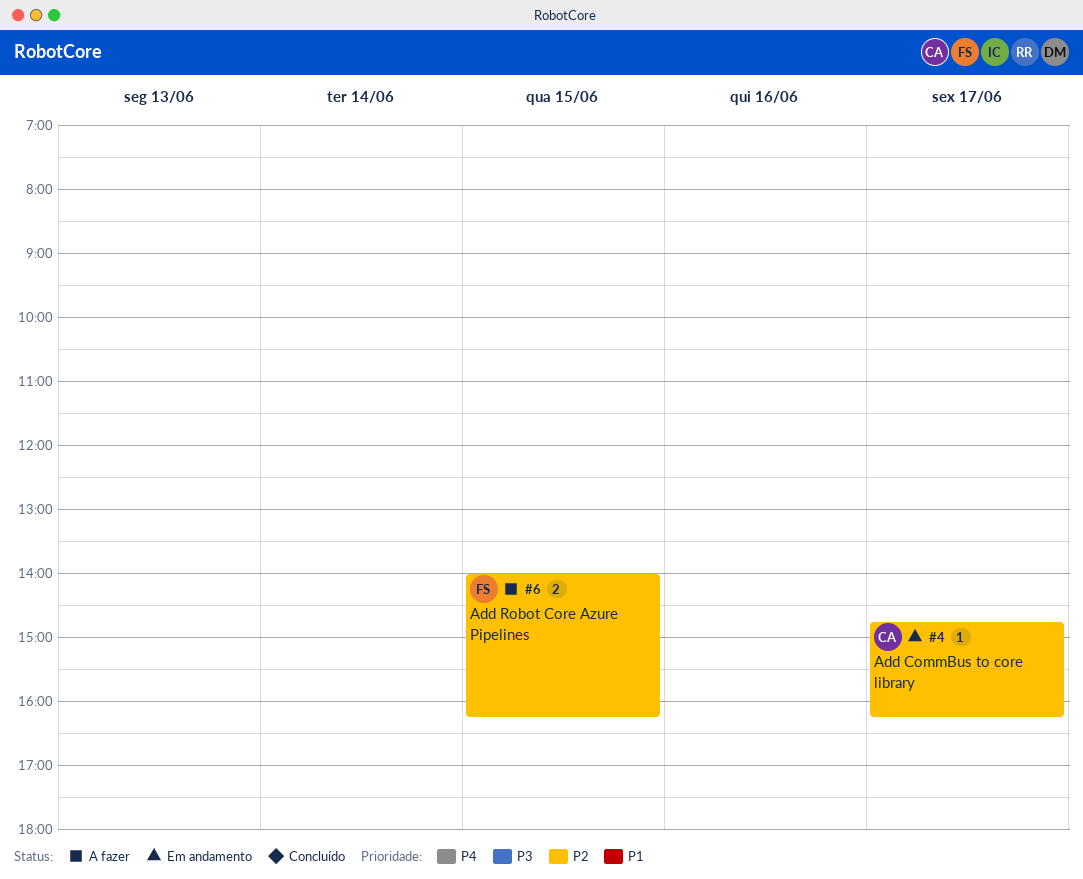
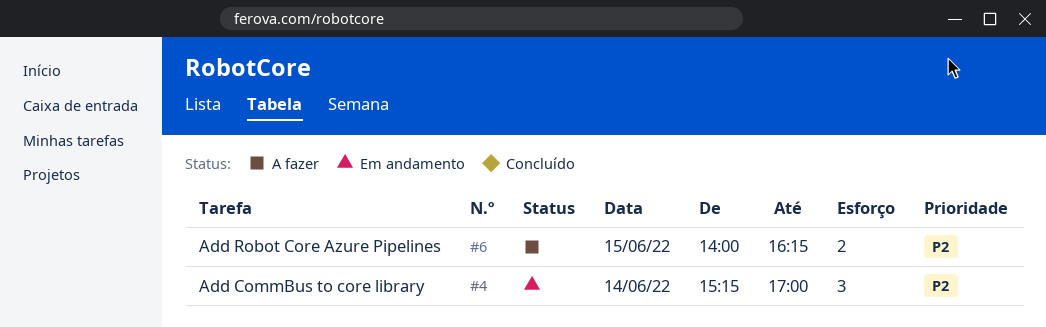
#4, estimate: 1 -> 3
#4, day: Jun 17 -> Jun 14
#4, begins: 14:45 -> 15:15
#4, ends: 16:15 -> 17:00

